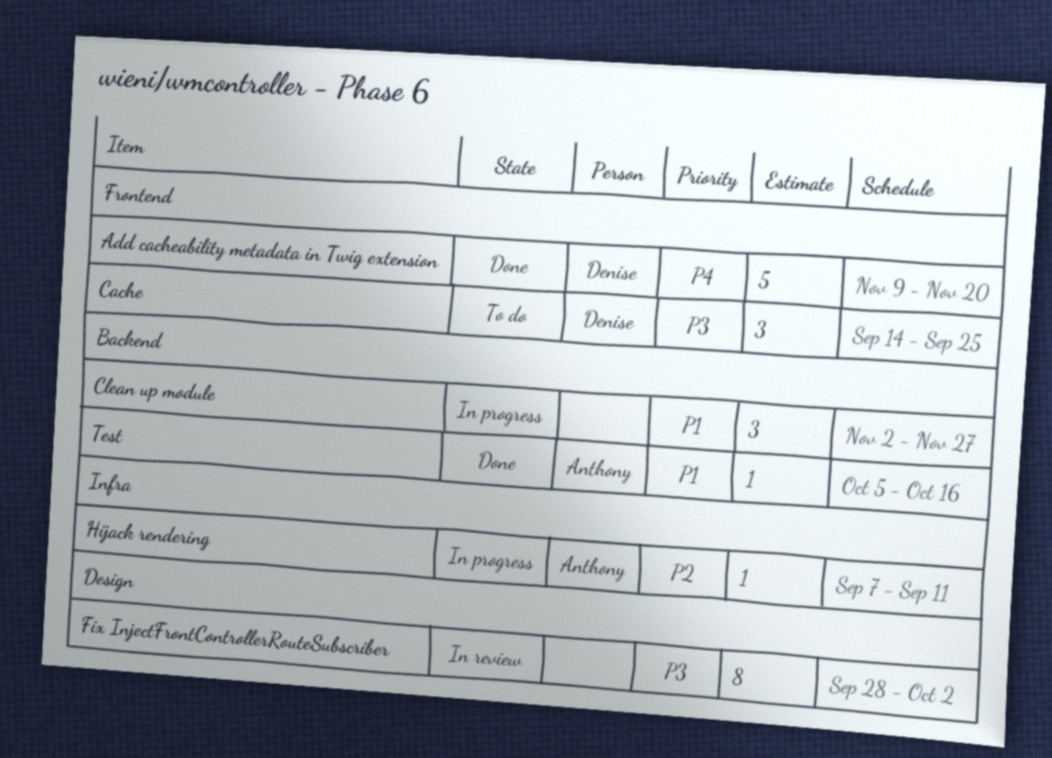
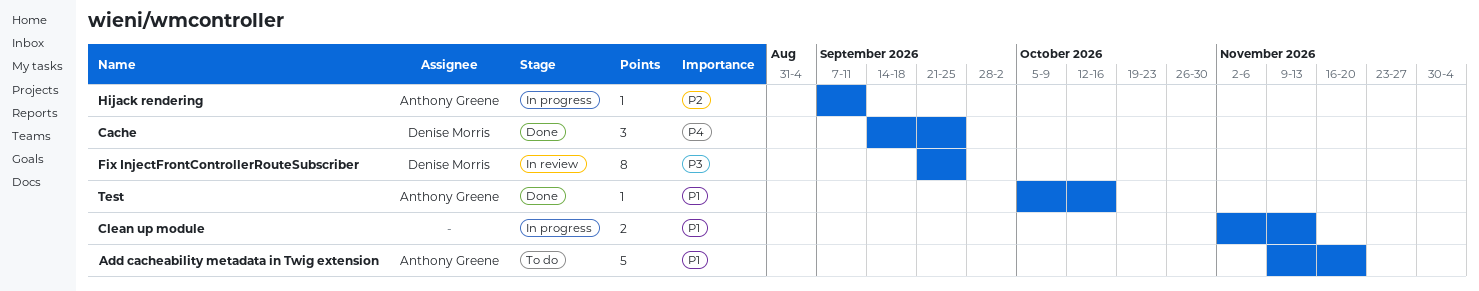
Add cacheability metadata in Twig extension, status: Done -> To do
Add cacheability metadata in Twig extension, owner: Denise Morris -> Anthony Greene
Add cacheability metadata in Twig extension, priority: P4 -> P1
Cache, status: To do -> Done
Cache, priority: P3 -> P4
Clean up module, estimate: 3 -> 2
Clean up module, due: Nov 27 -> Nov 13
Fix InjectFrontControllerRouteSubscriber, owner: none -> Denise Morris
Fix InjectFrontControllerRouteSubscriber, start: Sep 28 -> Sep 21
Fix InjectFrontControllerRouteSubscriber, due: Oct 2 -> Sep 25

